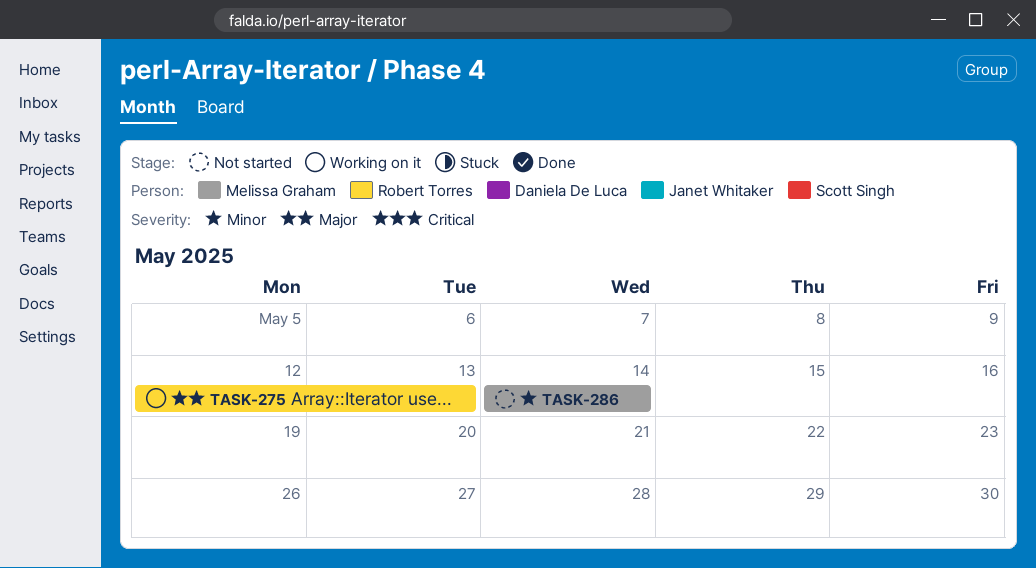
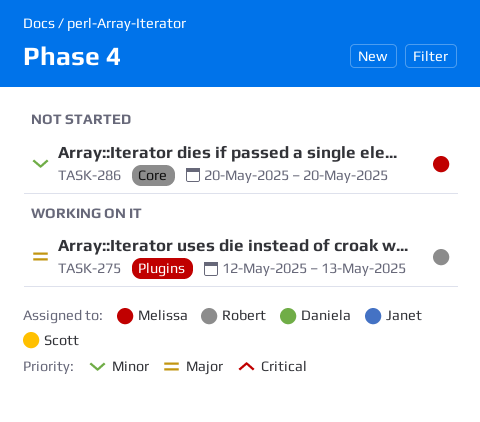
TASK-286, start: May 14 -> May 20
TASK-286, due: May 14 -> May 20

